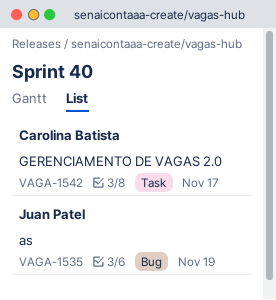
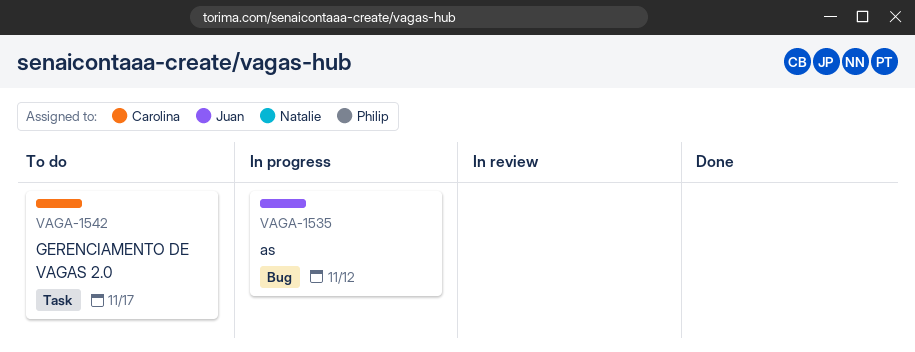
VAGA-1535, due: Nov 19 -> Nov 12

